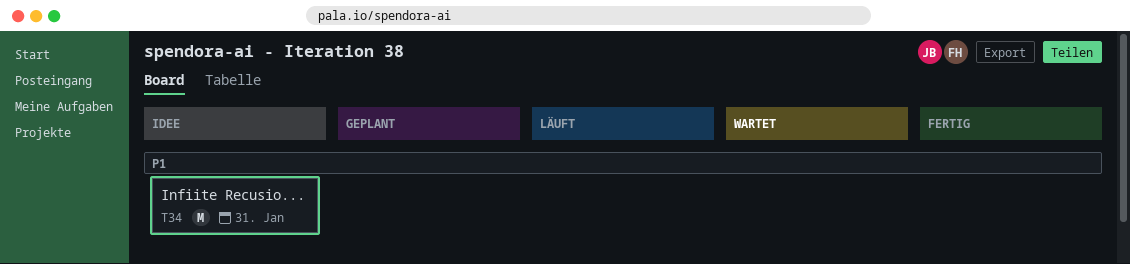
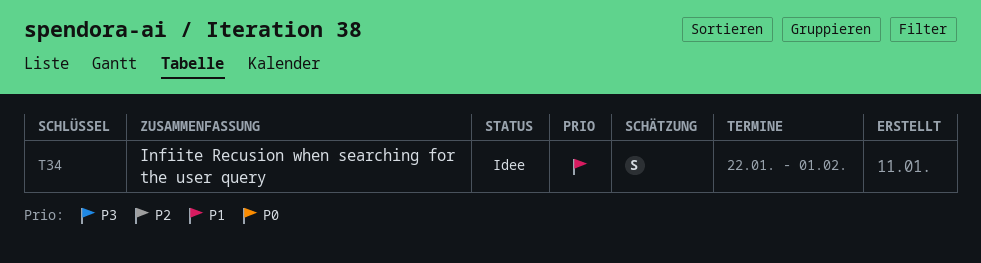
T34, estimate: M -> S
T34, due: Jan 31 -> Feb 1

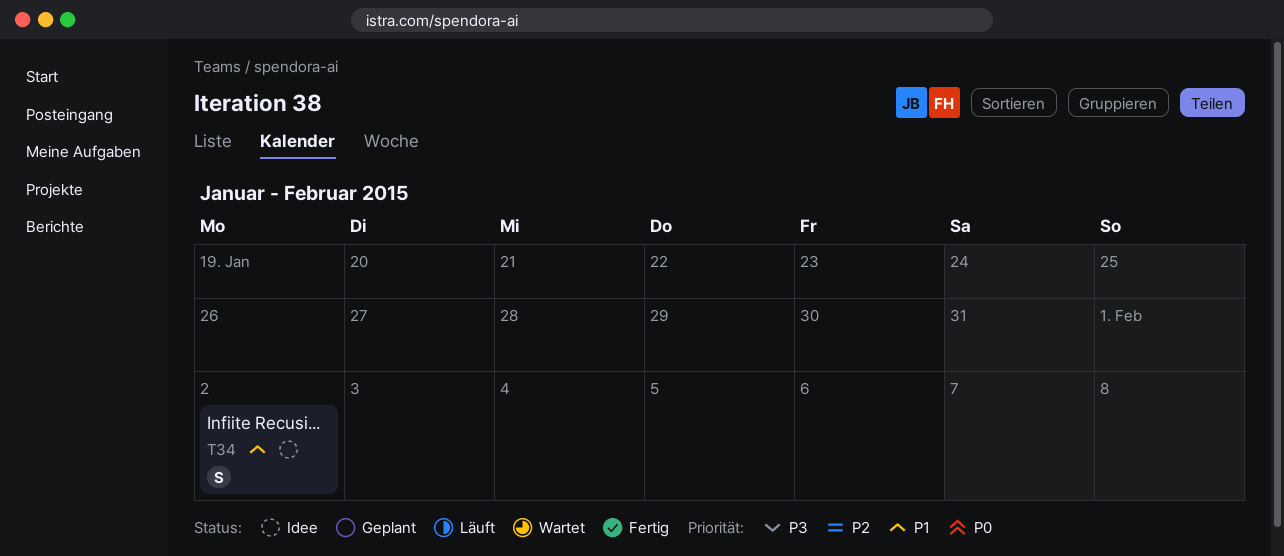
T34, due: Feb 1 -> Feb 2

